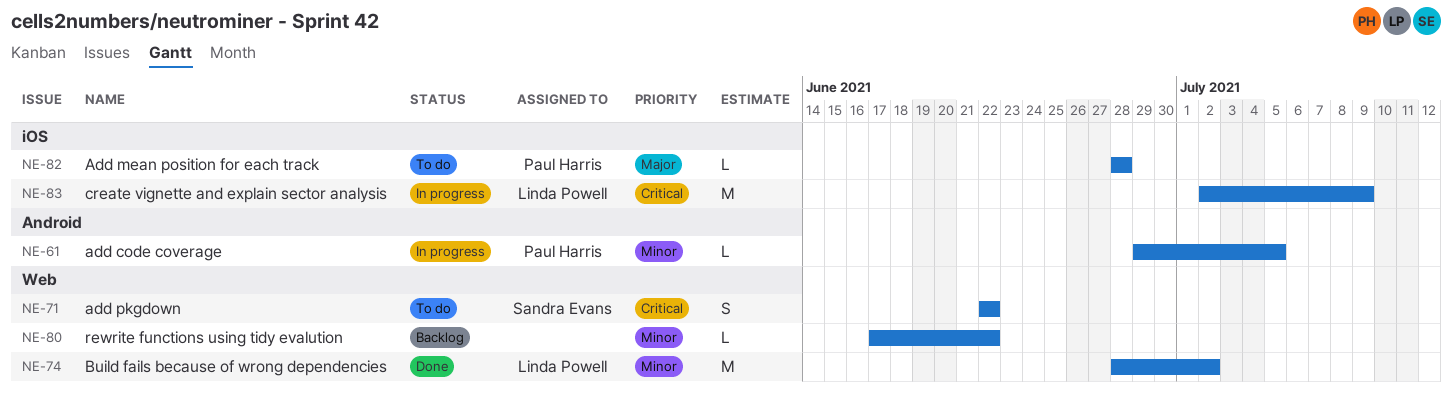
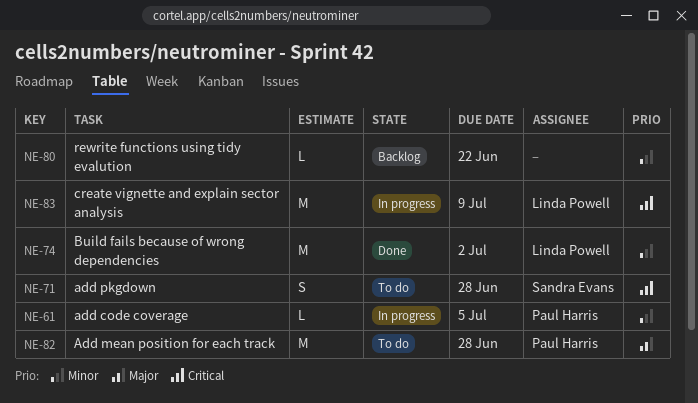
NE-71, due: Jun 22 -> Jun 28
NE-82, estimate: L -> M

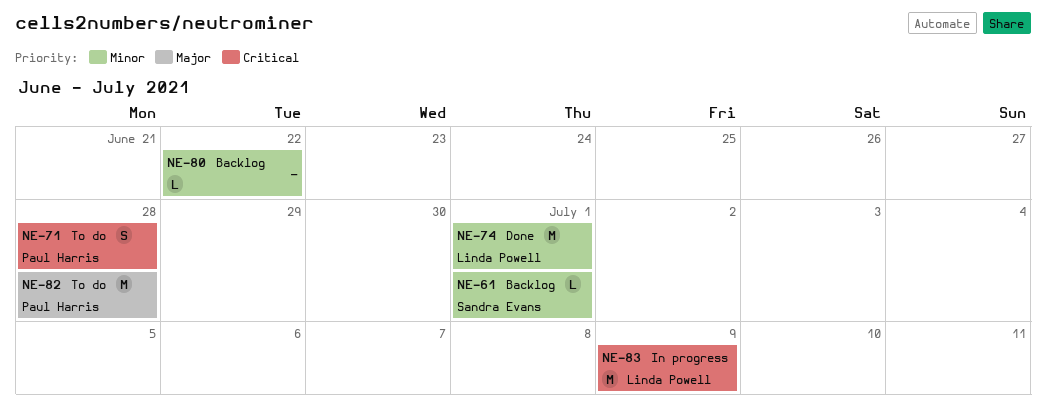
NE-61, status: In progress -> Backlog
NE-61, owner: Paul Harris -> Sandra Evans
NE-61, due: Jul 5 -> Jul 1
NE-71, owner: Sandra Evans -> Paul Harris
NE-74, due: Jul 2 -> Jul 1

